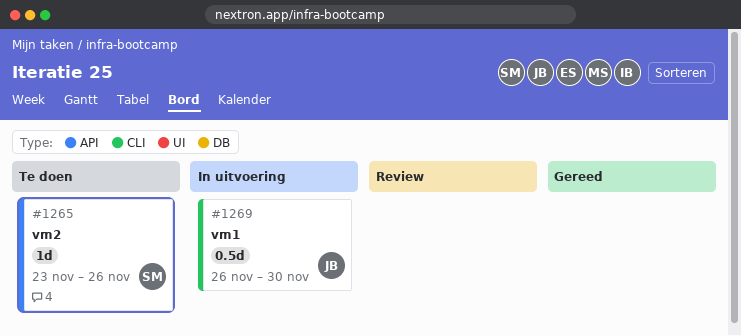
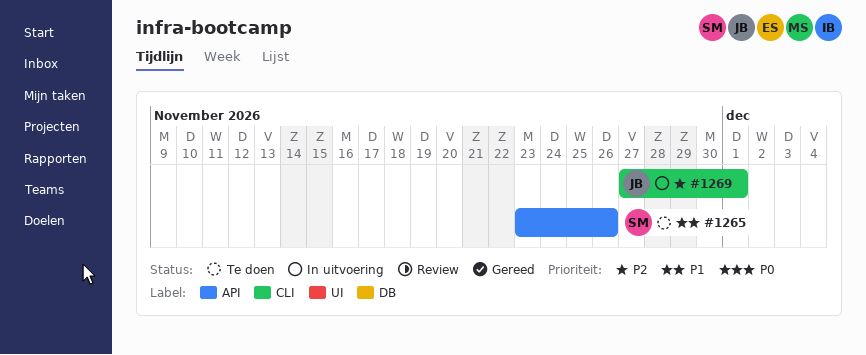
#1269, start: Nov 26 -> Nov 27
#1269, due: Nov 30 -> Dec 1

